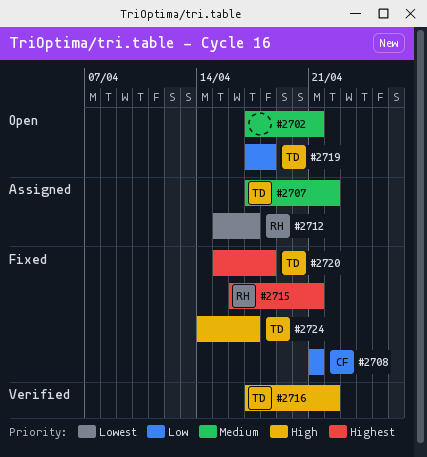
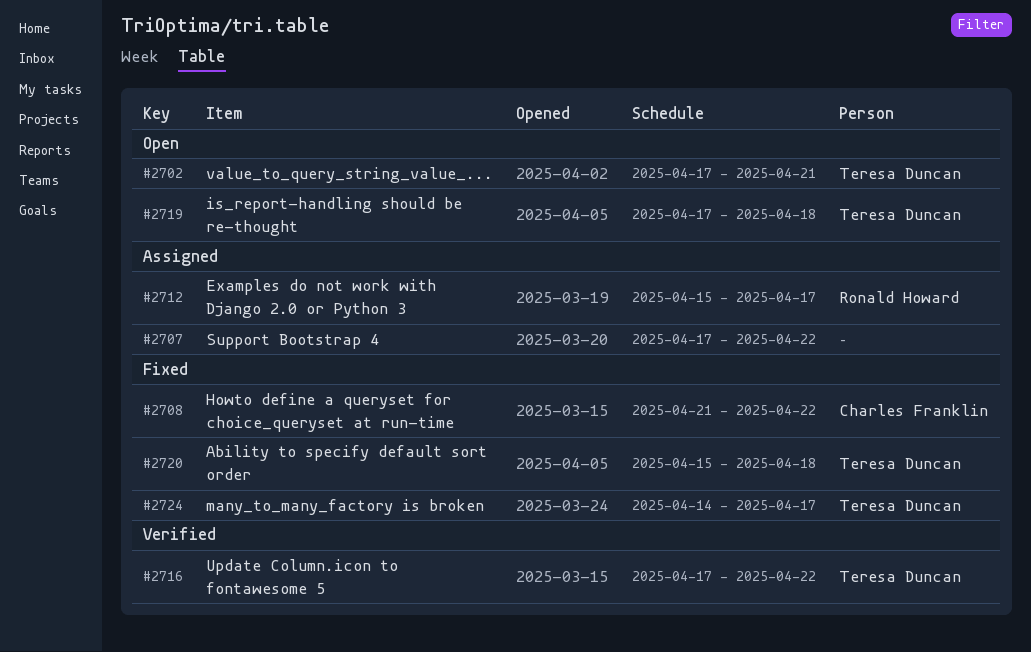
#2702, owner: none -> Teresa Duncan
#2707, owner: Teresa Duncan -> none
#2708, due: Apr 21 -> Apr 22
#2715: present -> none

